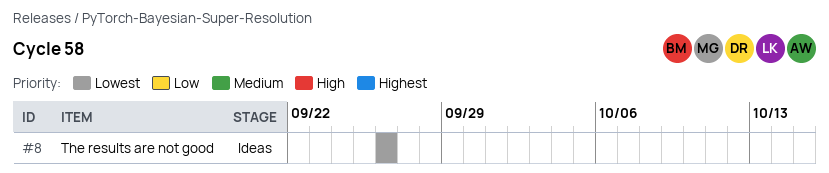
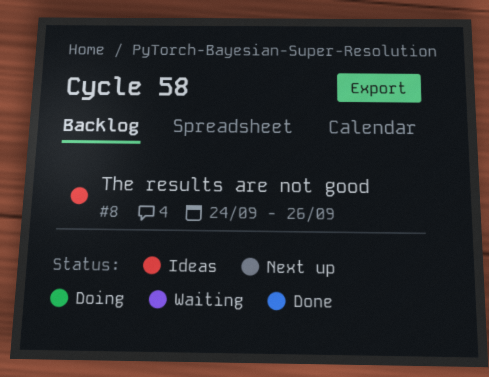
#8, start: Sep 26 -> Sep 24

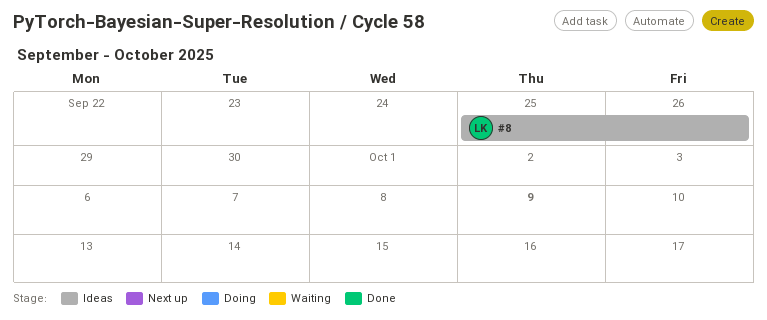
#8, start: Sep 24 -> Sep 25

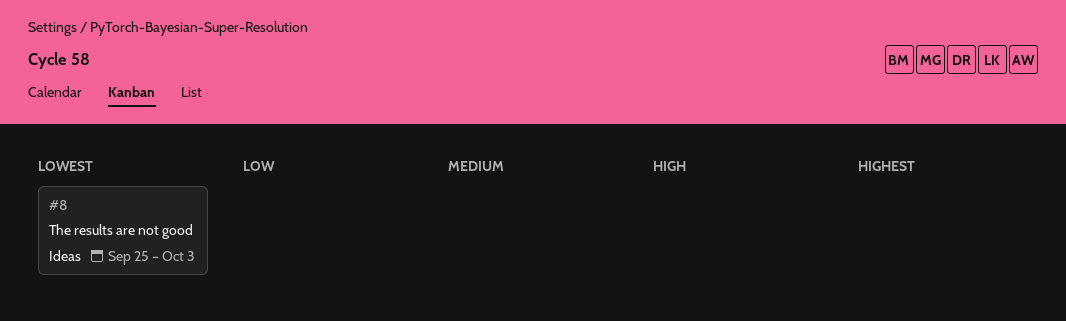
#8, due: Sep 26 -> Oct 3

